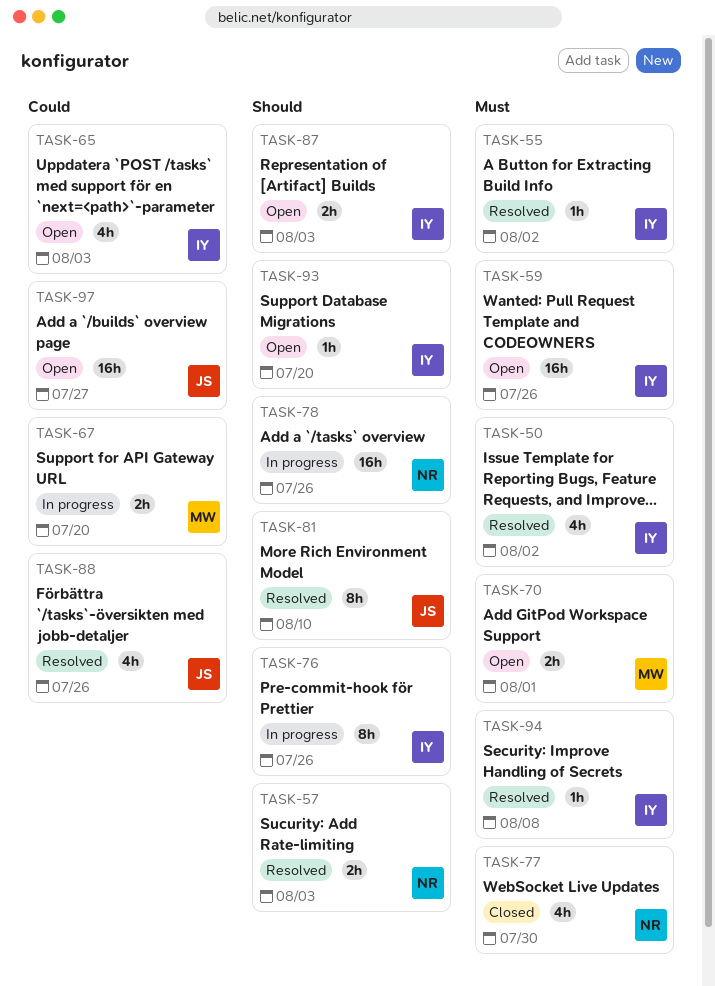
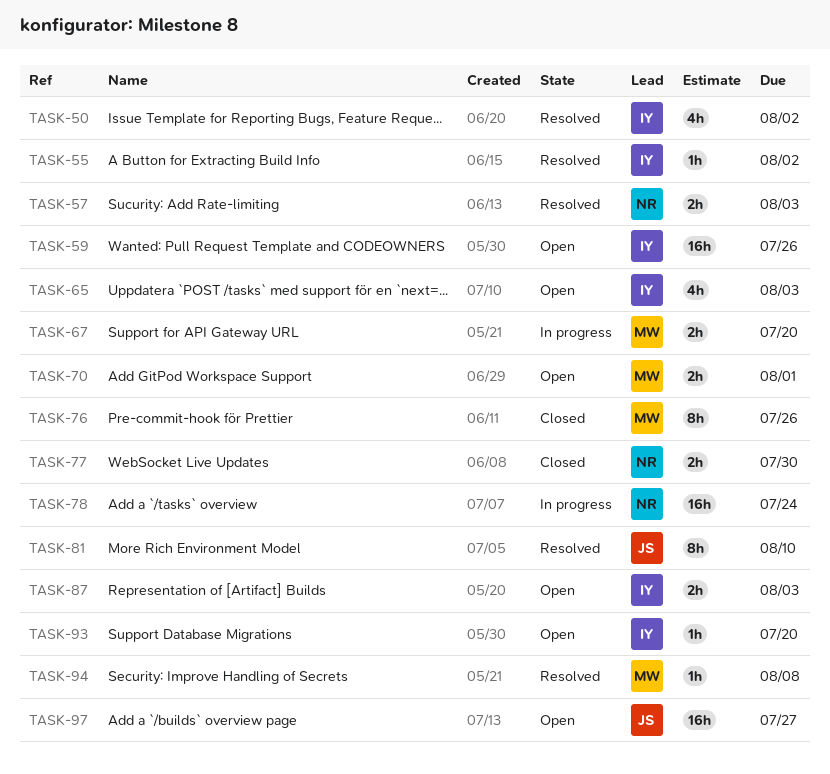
TASK-76, status: In progress -> Closed
TASK-76, owner: IY -> MW
TASK-77, estimate: 4h -> 2h
TASK-78, due: Jul 26 -> Jul 24
TASK-88: present -> none
TASK-94, owner: IY -> MW

